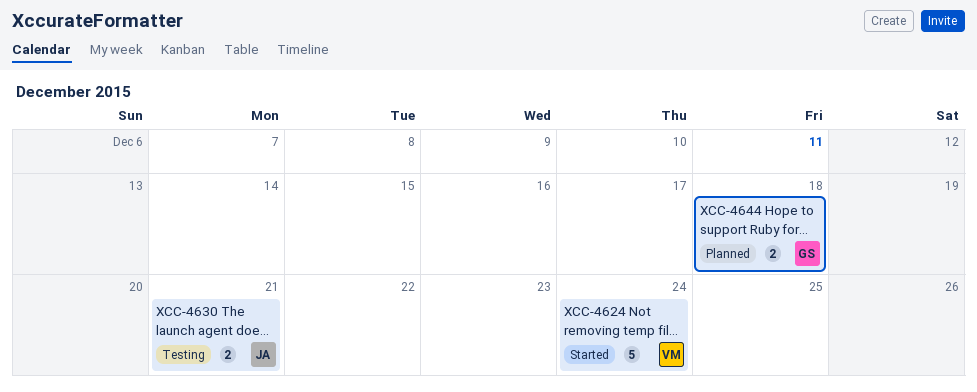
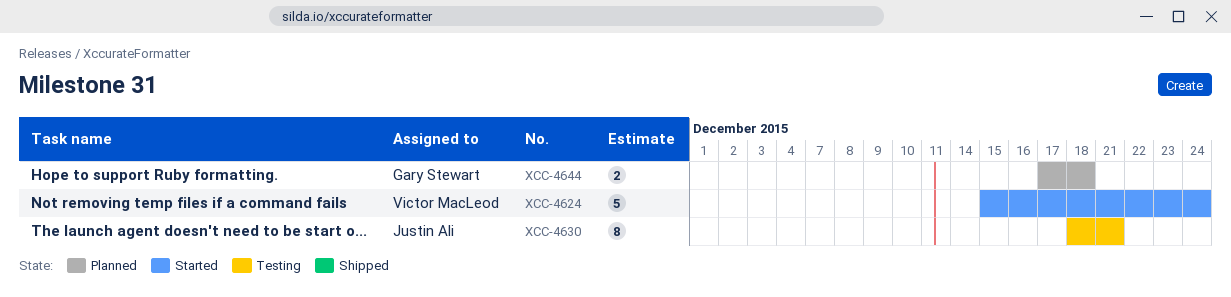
XCC-4630, estimate: 2 -> 8

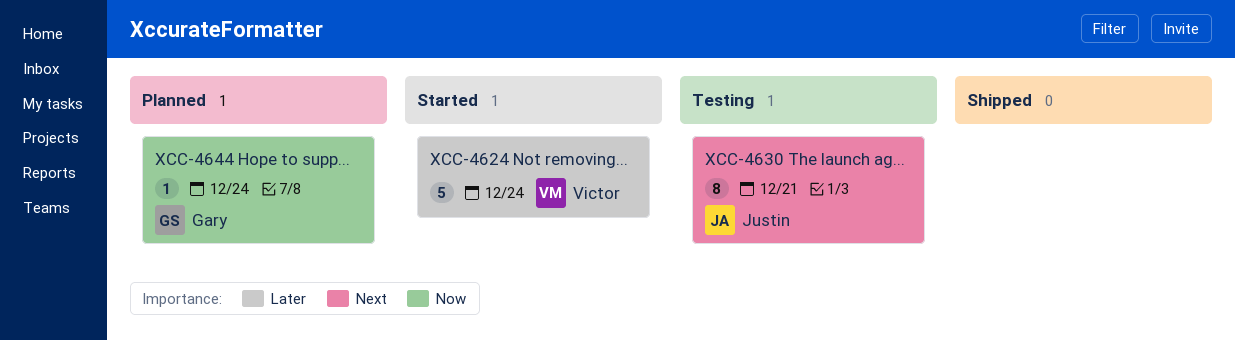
XCC-4644, estimate: 2 -> 1
XCC-4644, due: Dec 18 -> Dec 24

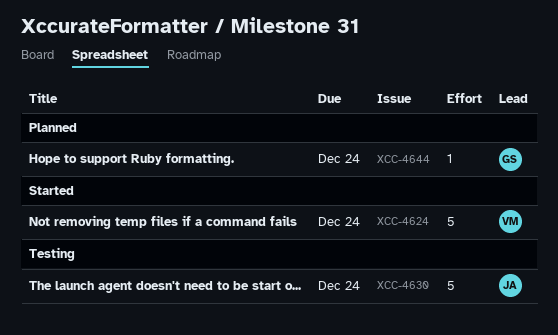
XCC-4630, estimate: 8 -> 5
XCC-4630, due: Dec 21 -> Dec 24

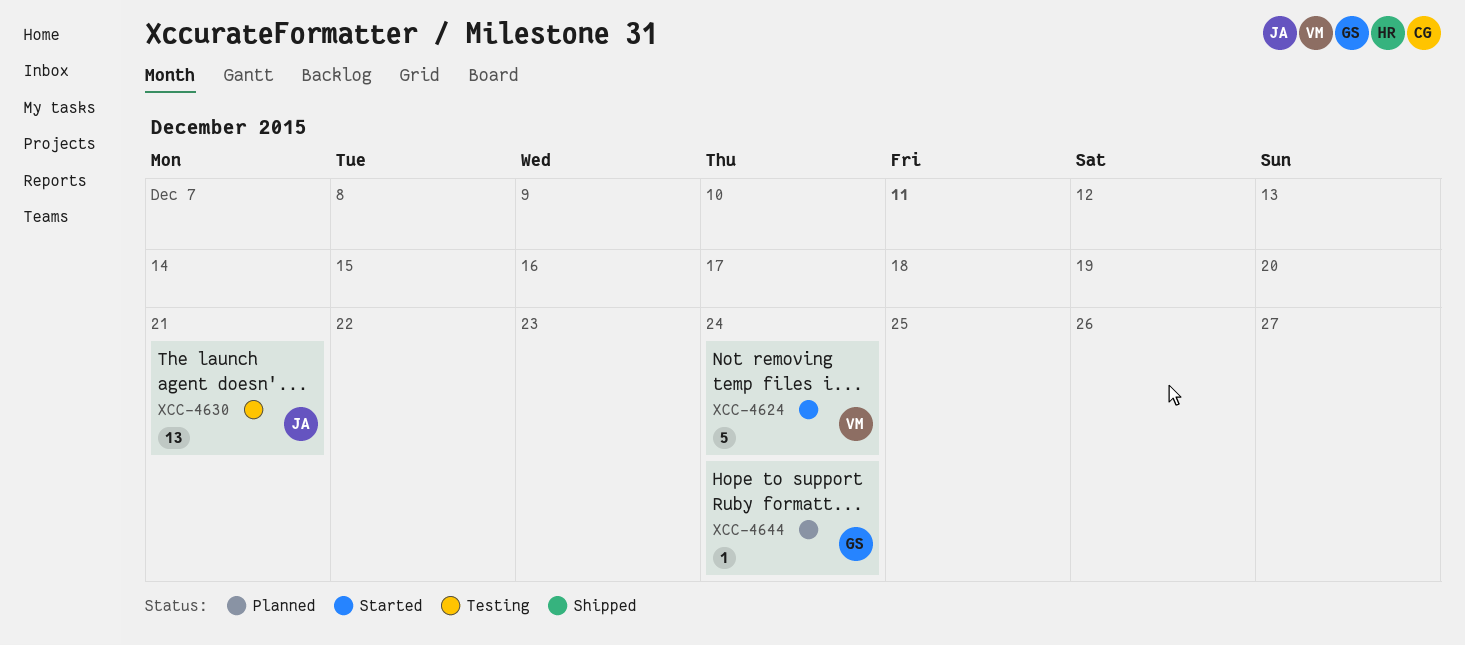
XCC-4630, estimate: 5 -> 13
XCC-4630, due: Dec 24 -> Dec 21

